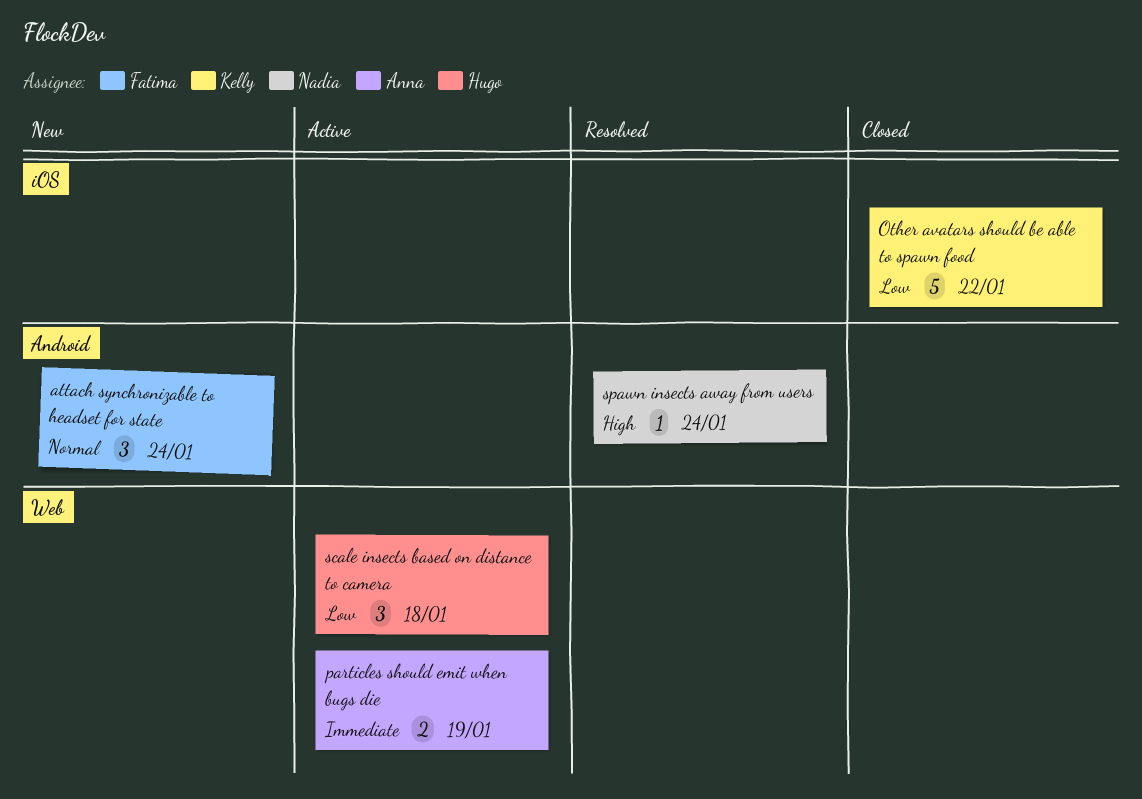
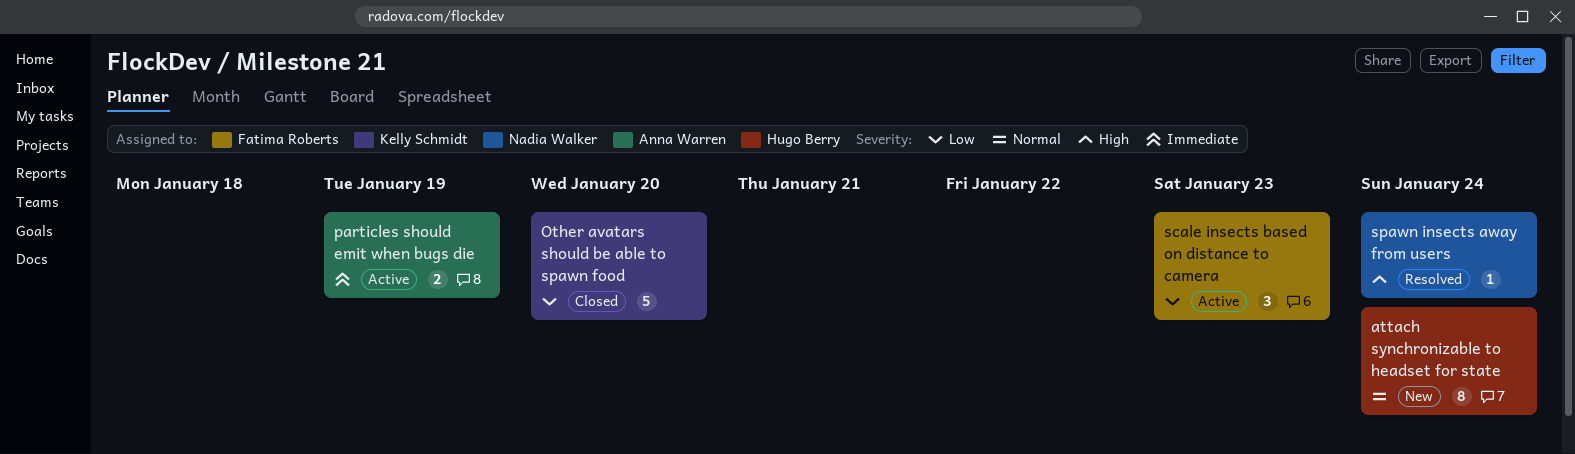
attach synchronizable to headset for state, owner: Fatima Roberts -> Hugo Berry
attach synchronizable to headset for state, estimate: 3 -> 8
Other avatars should be able to spawn food, due: Jan 22 -> Jan 20
scale insects based on distance to camera, owner: Hugo Berry -> Fatima Roberts
scale insects based on distance to camera, due: Jan 18 -> Jan 23

